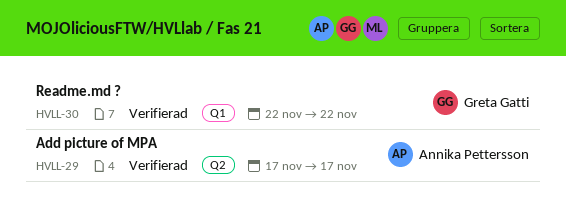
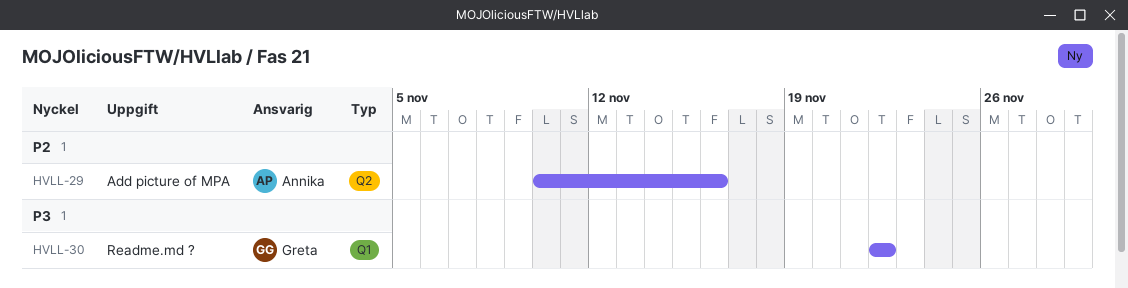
HVLL-29, start: Nov 17 -> Nov 10
HVLL-29, due: Nov 17 -> Nov 16

